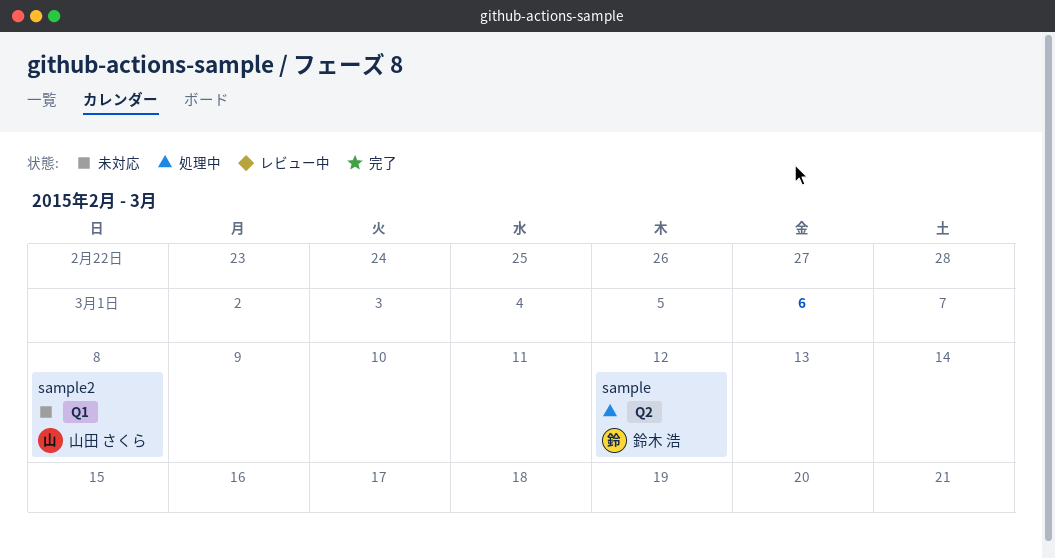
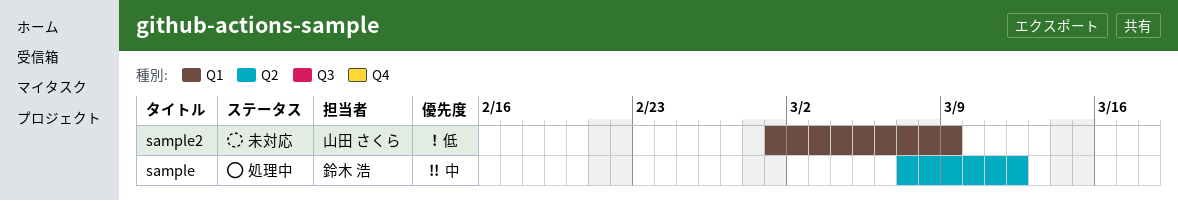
sample2, due: Mar 8 -> Mar 9

